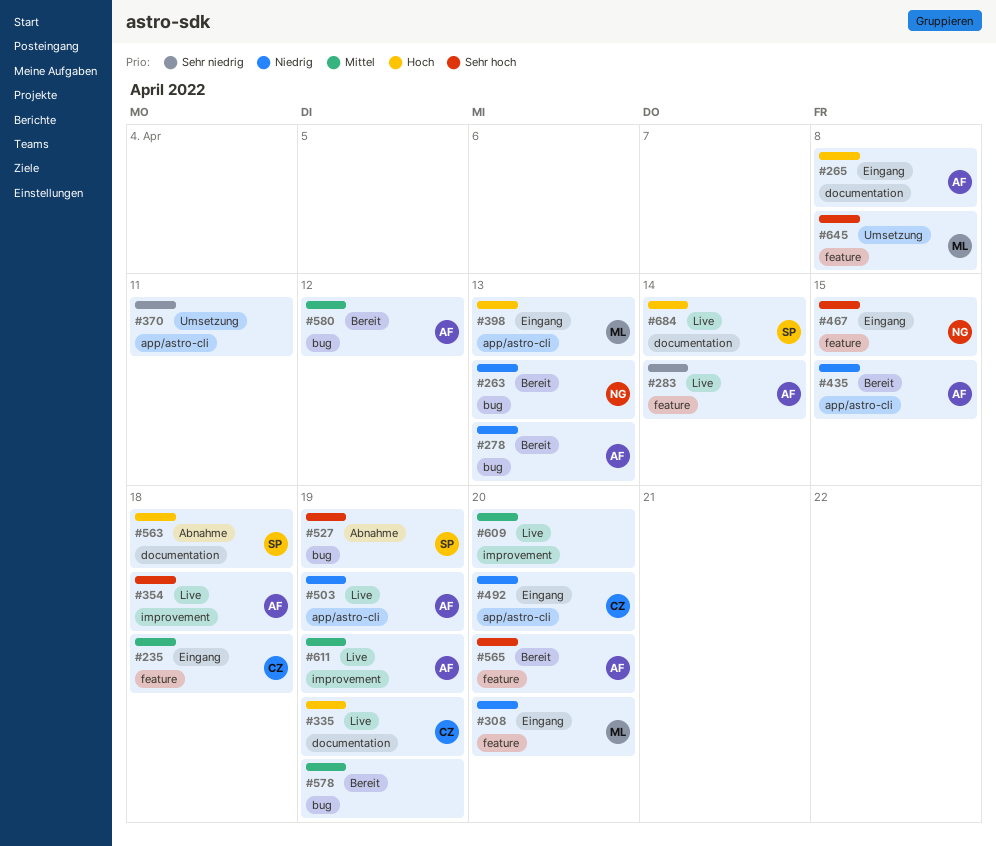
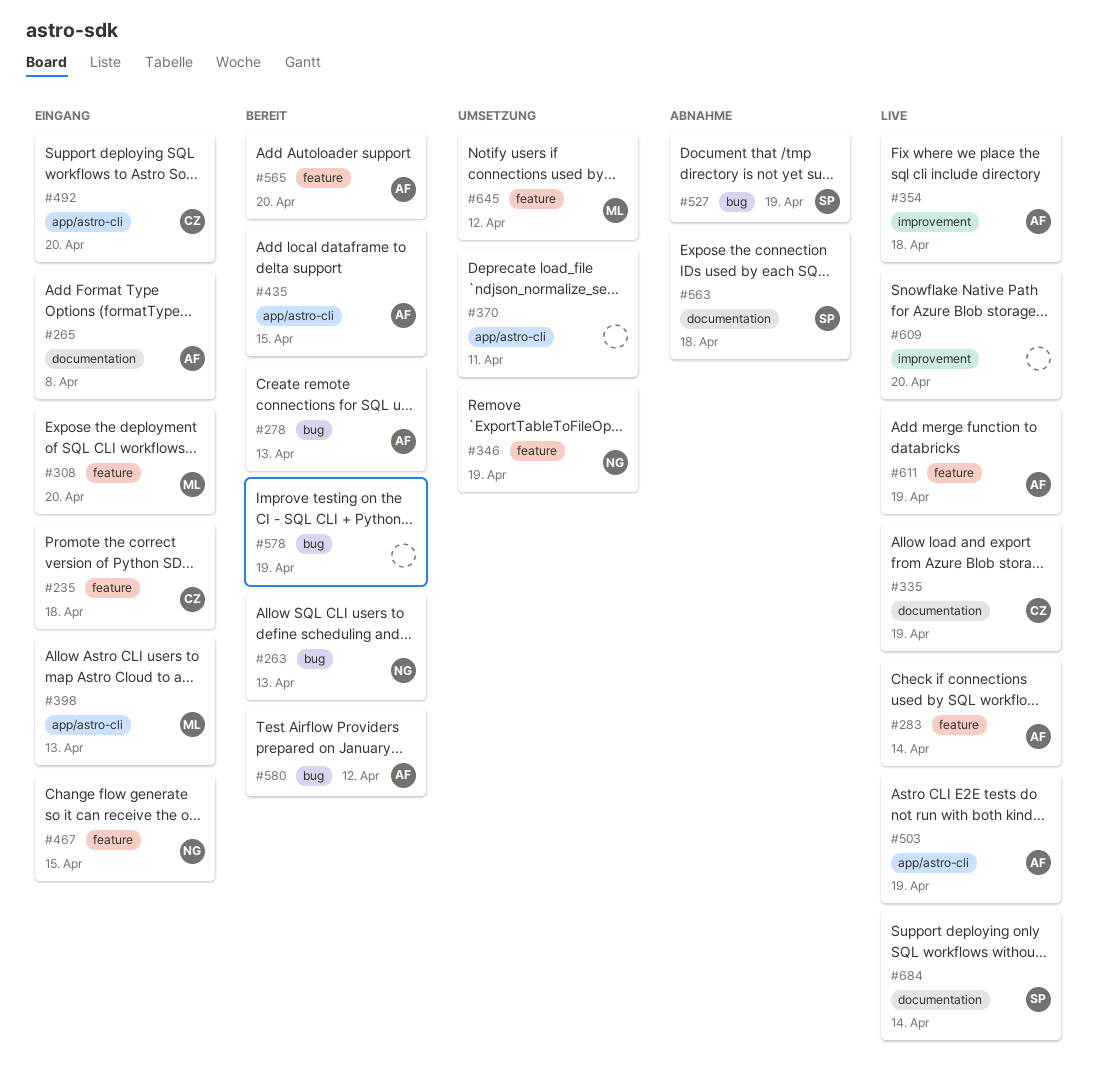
#346: none -> present
#611, label: improvement -> feature
#645, due: Apr 8 -> Apr 12

